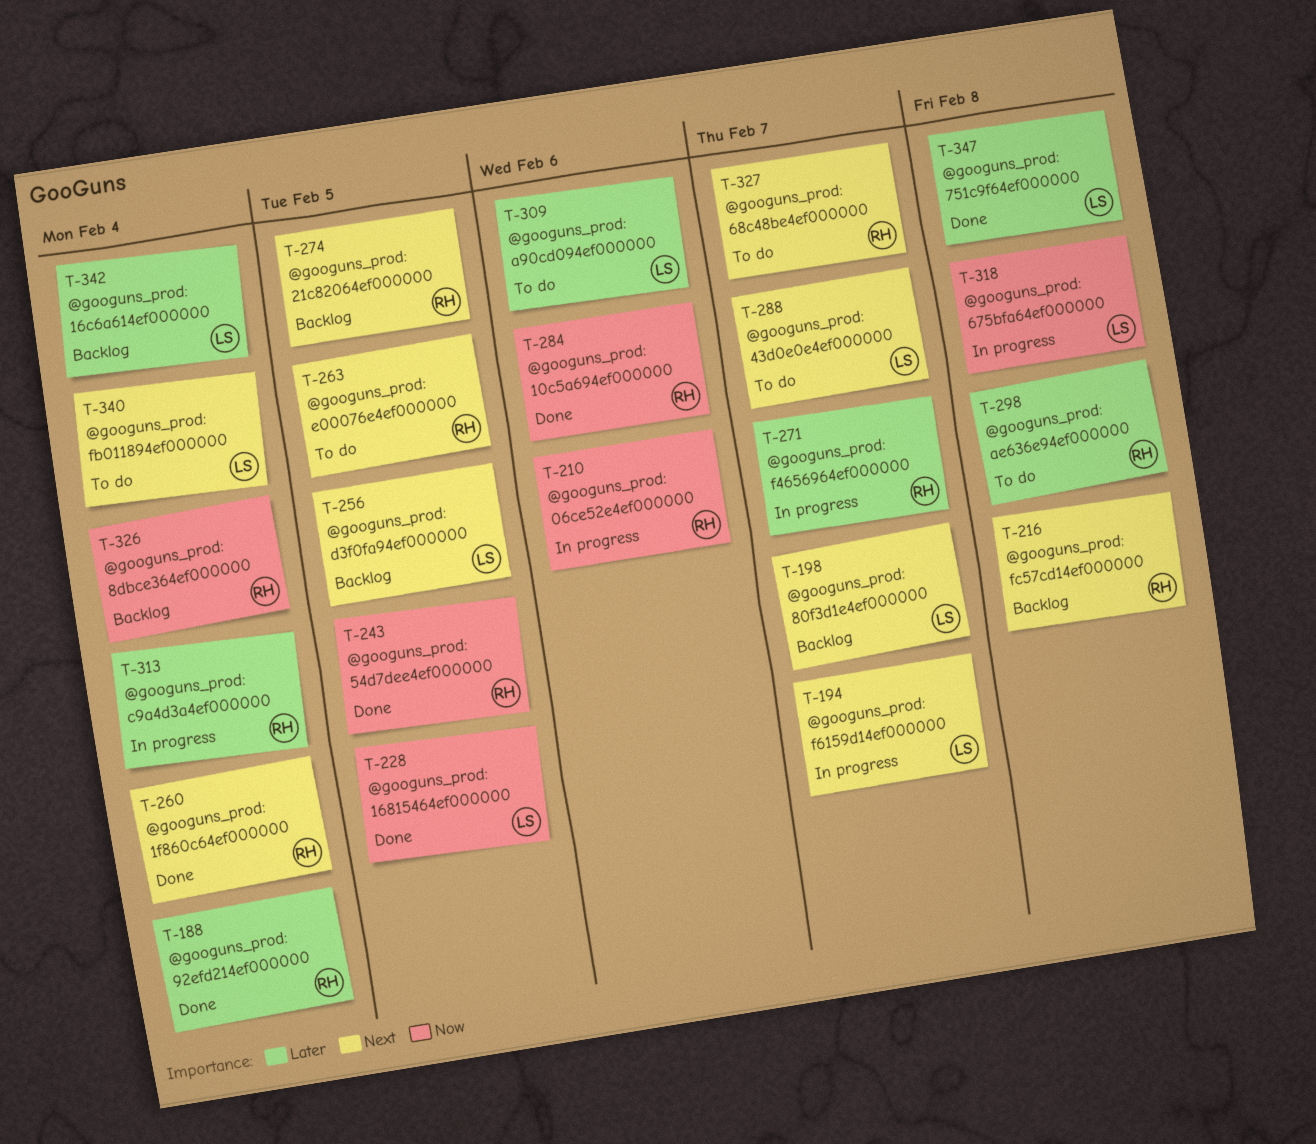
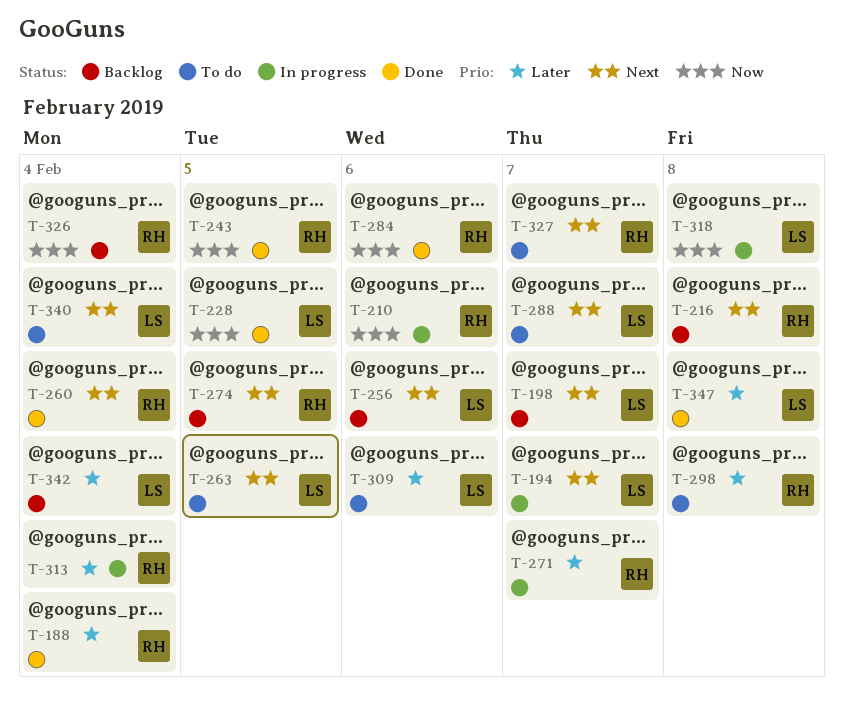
T-256, due: Feb 5 -> Feb 6
T-263, owner: RH -> LS

